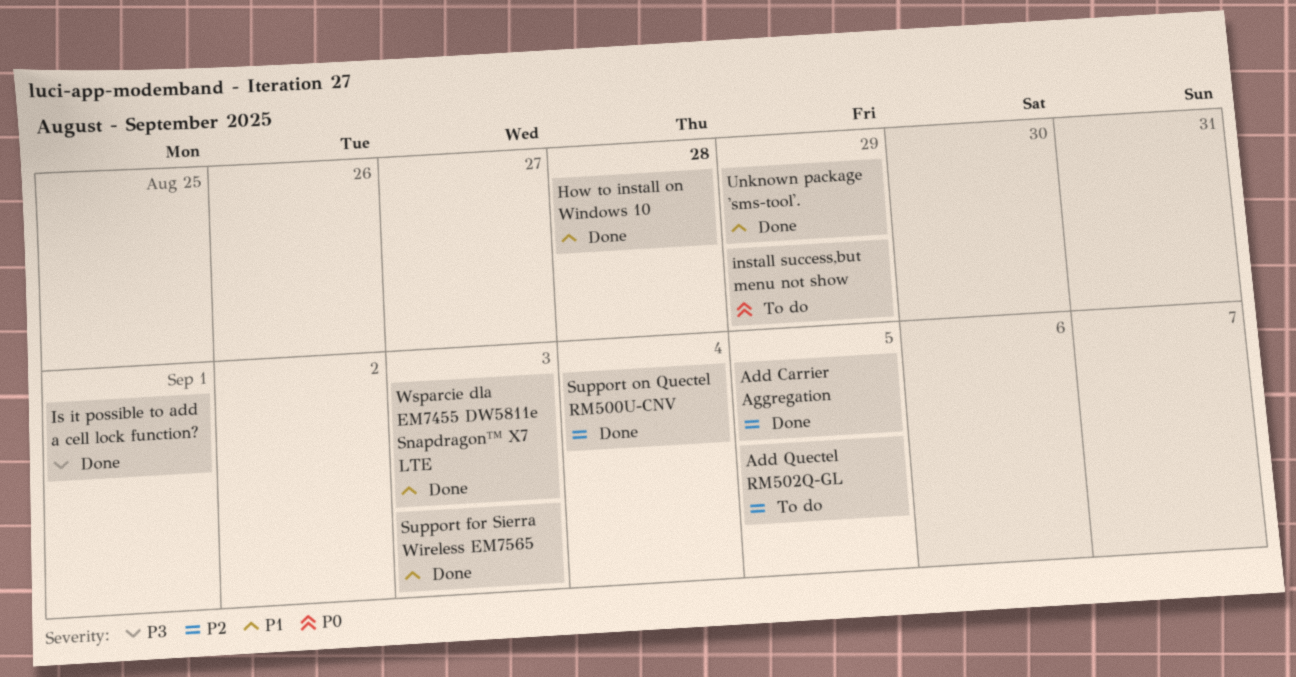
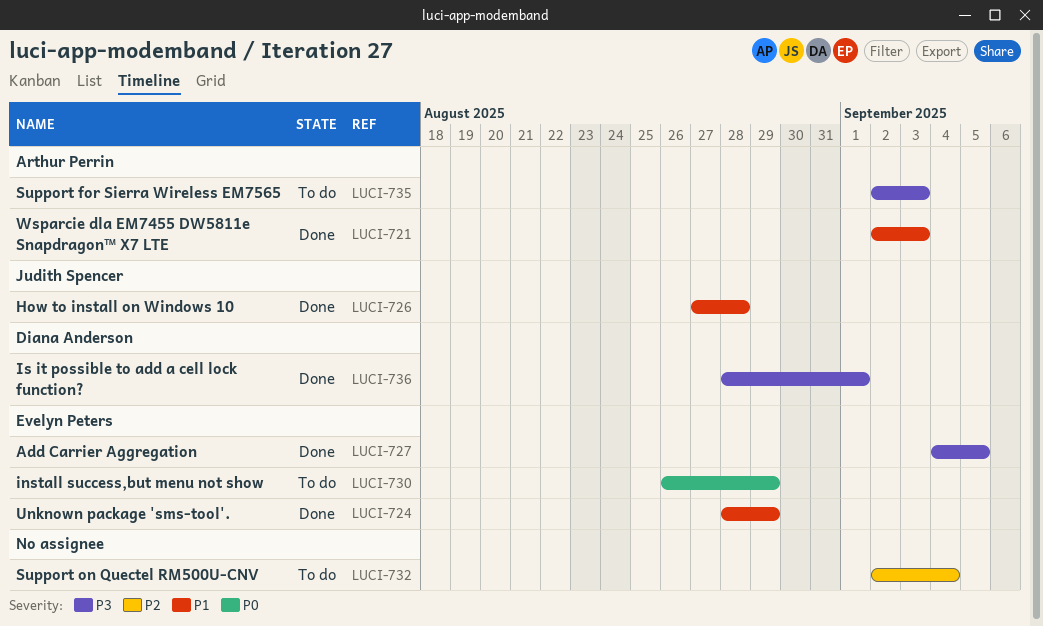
Add Carrier Aggregation, priority: P2 -> P3
Add Quectel RM502Q-GL: present -> none
Support for Sierra Wireless EM7565, status: Done -> To do
Support for Sierra Wireless EM7565, priority: P1 -> P3
Support on Quectel RM500U-CNV, status: Done -> To do

